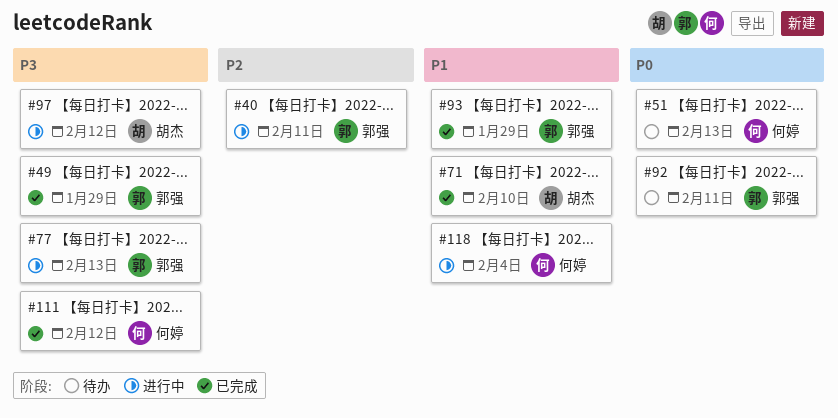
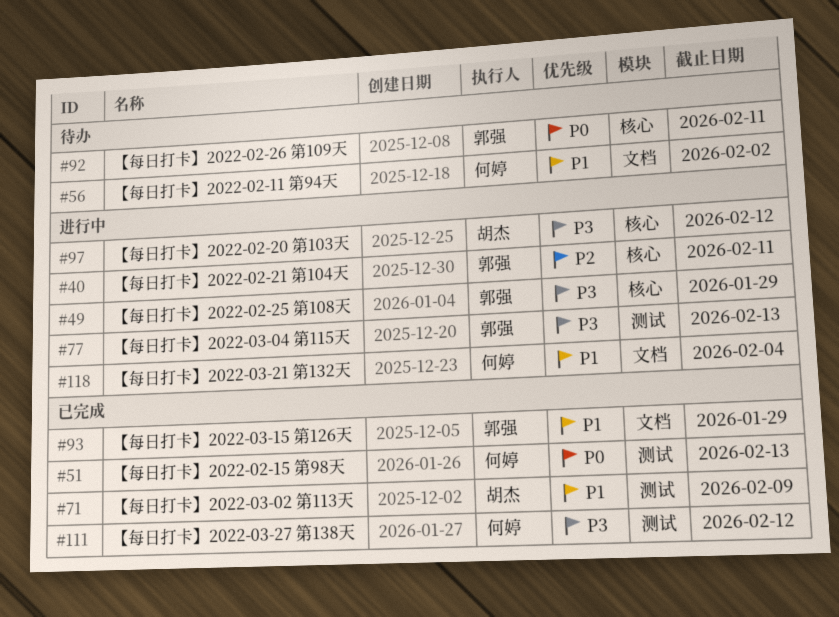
#49, status: 已完成 -> 进行中
#51, status: 待办 -> 已完成
#56: none -> present
#71, due: Feb 10 -> Feb 9

